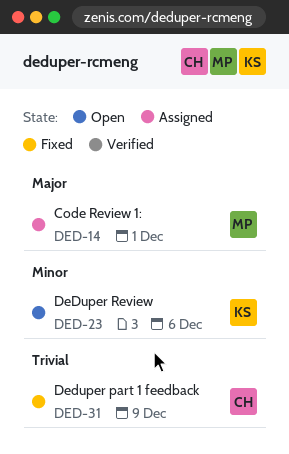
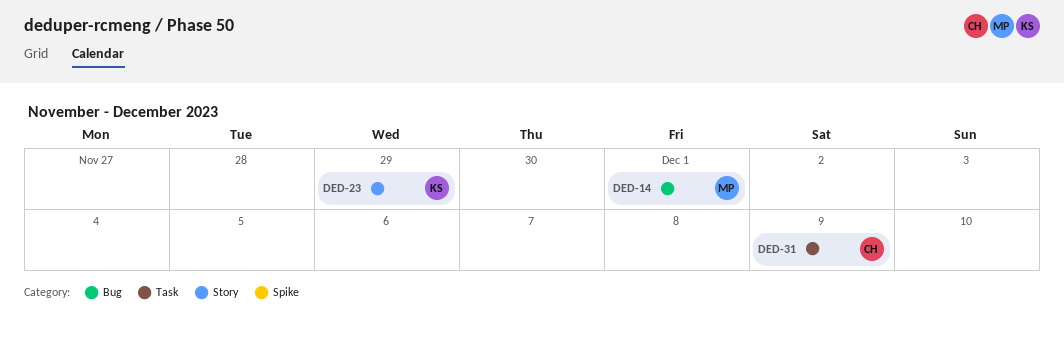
DED-23, due: Dec 6 -> Nov 29

